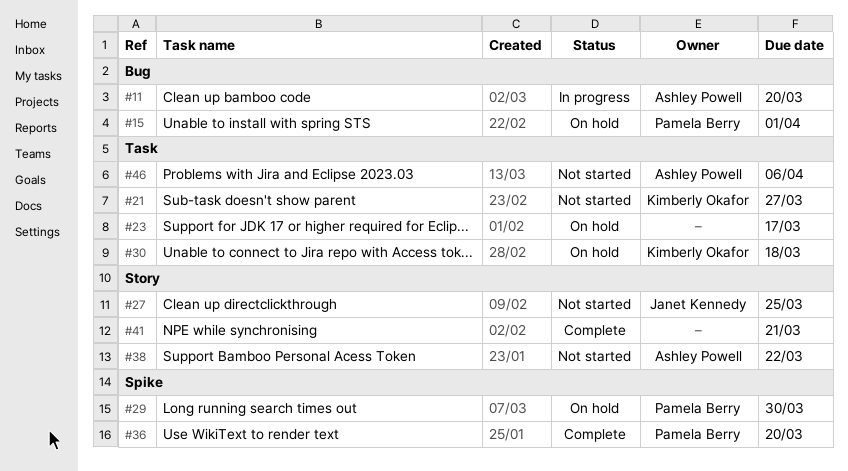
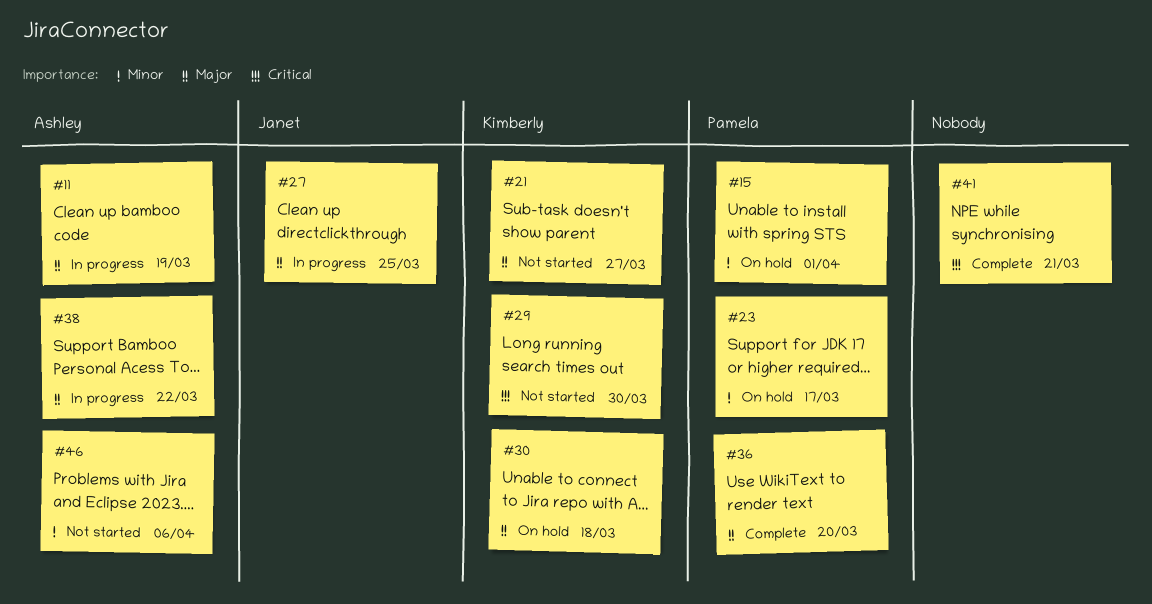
#11, due: Mar 20 -> Mar 19
#23, owner: none -> Pamela Berry
#27, status: Not started -> In progress
#29, status: On hold -> Not started
#29, owner: Pamela Berry -> Kimberly Okafor
#38, status: Not started -> In progress

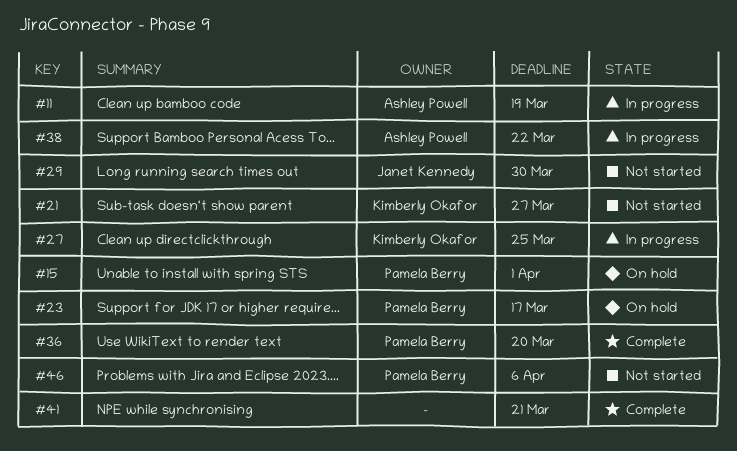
#27, owner: Janet Kennedy -> Kimberly Okafor
#29, owner: Kimberly Okafor -> Janet Kennedy
#30: present -> none
#46, owner: Ashley Powell -> Pamela Berry

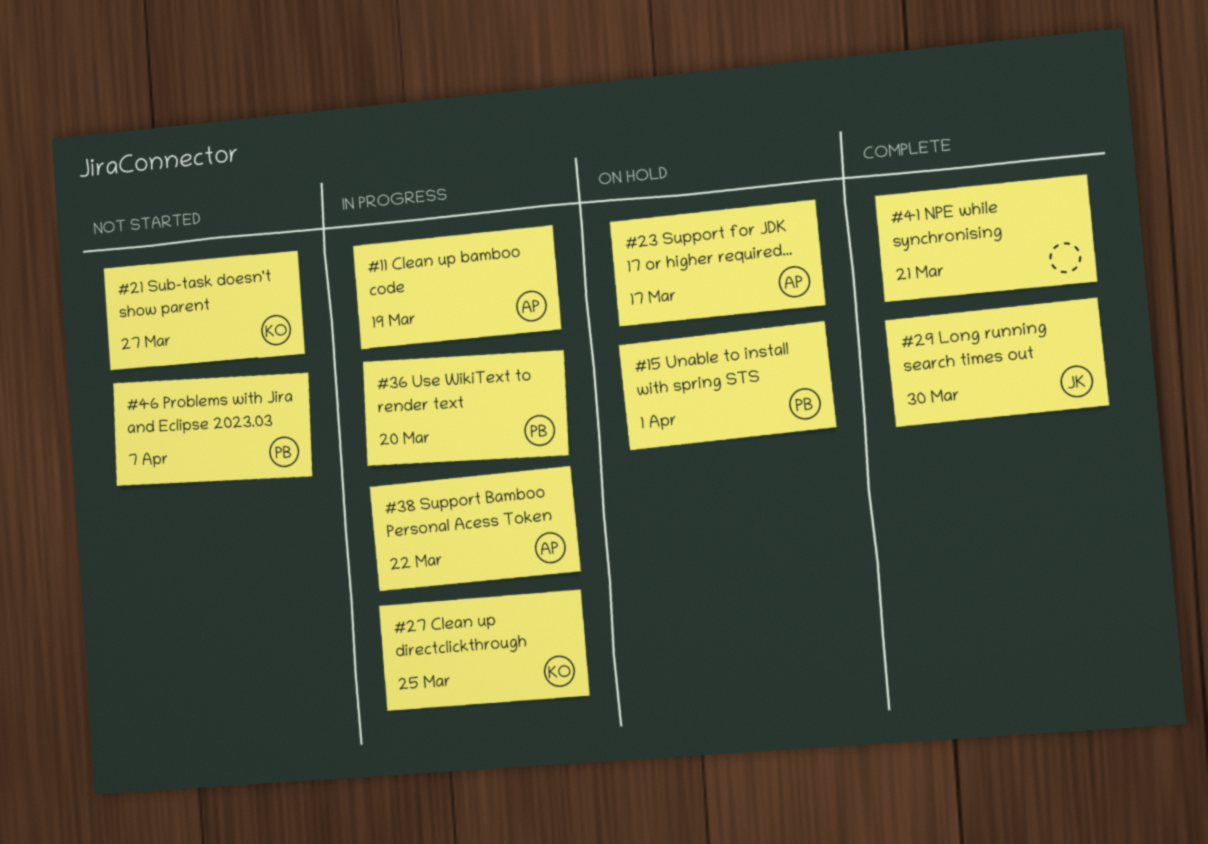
#23, owner: Pamela Berry -> Ashley Powell
#29, status: Not started -> Complete
#36, status: Complete -> In progress
#46, due: Apr 6 -> Apr 7

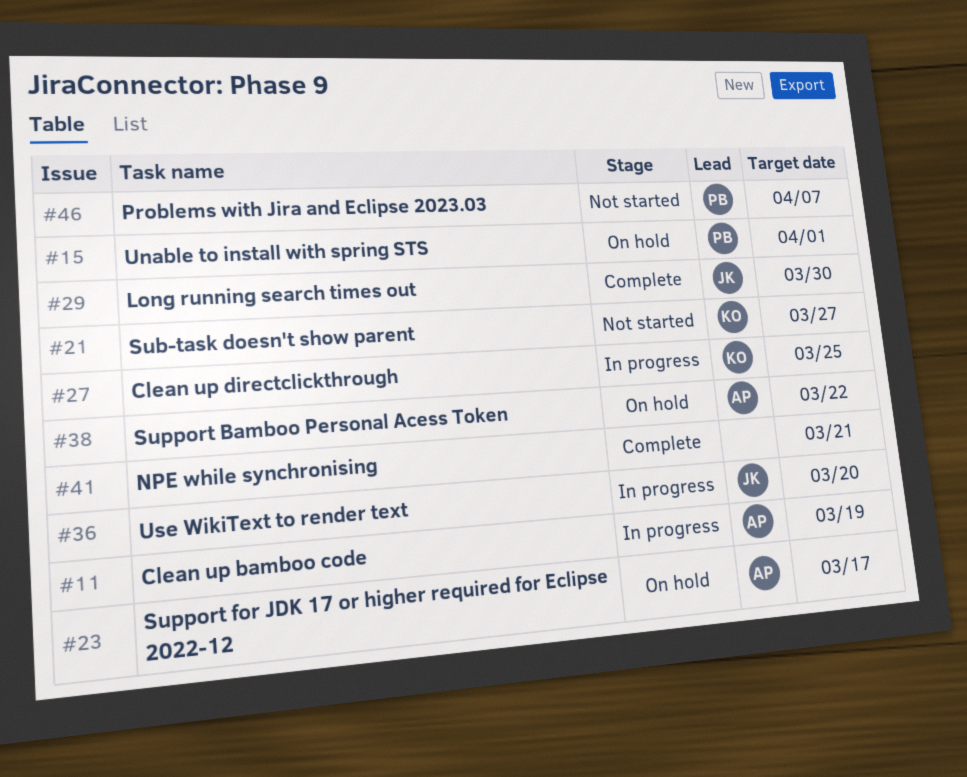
#36, owner: PB -> JK
#38, status: In progress -> On hold

